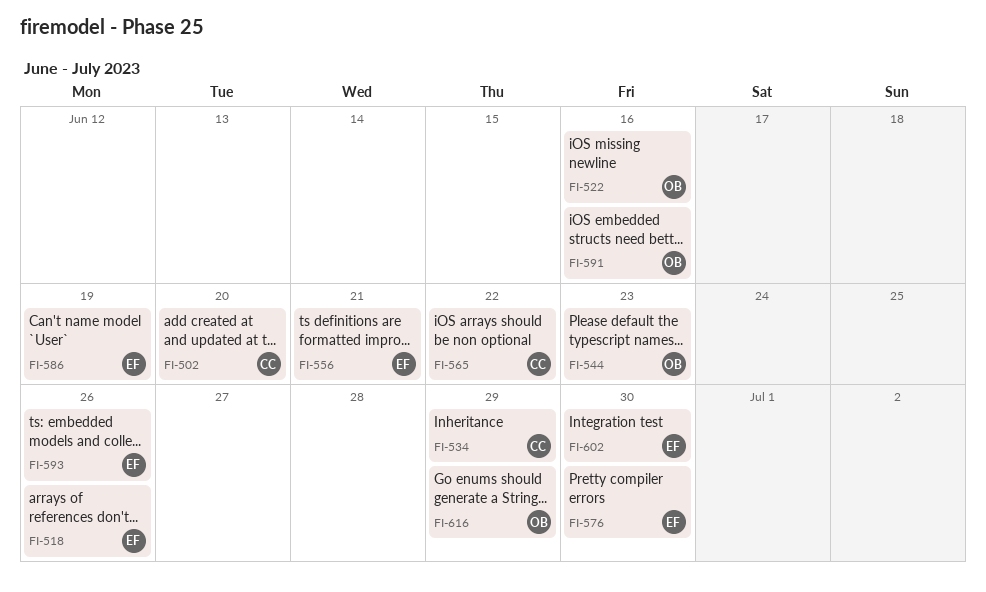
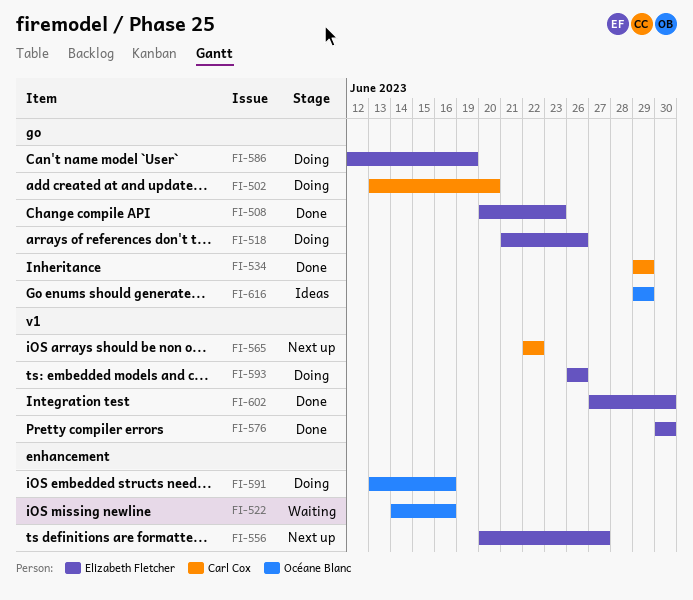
FI-508: none -> present
FI-544: present -> none
FI-556, due: Jun 21 -> Jun 27

